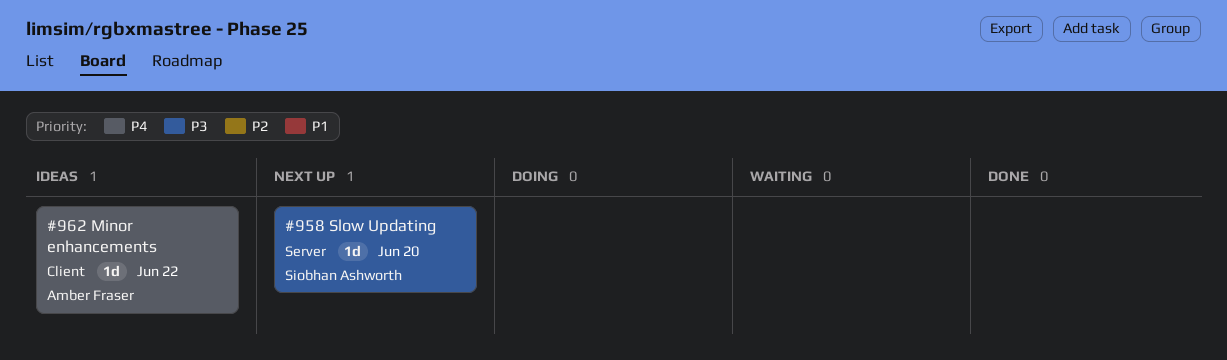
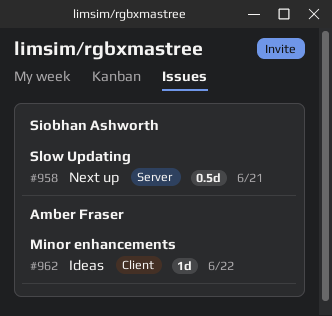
#958, estimate: 1d -> 0.5d
#958, due: Jun 20 -> Jun 21

